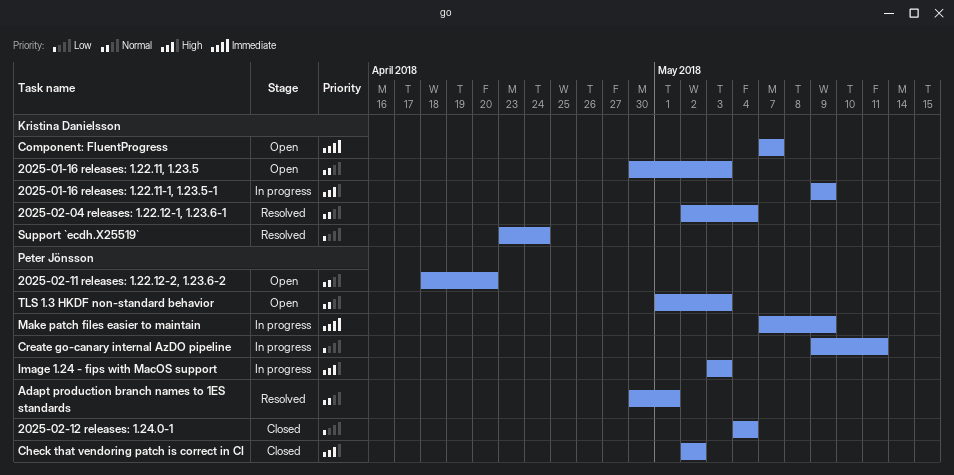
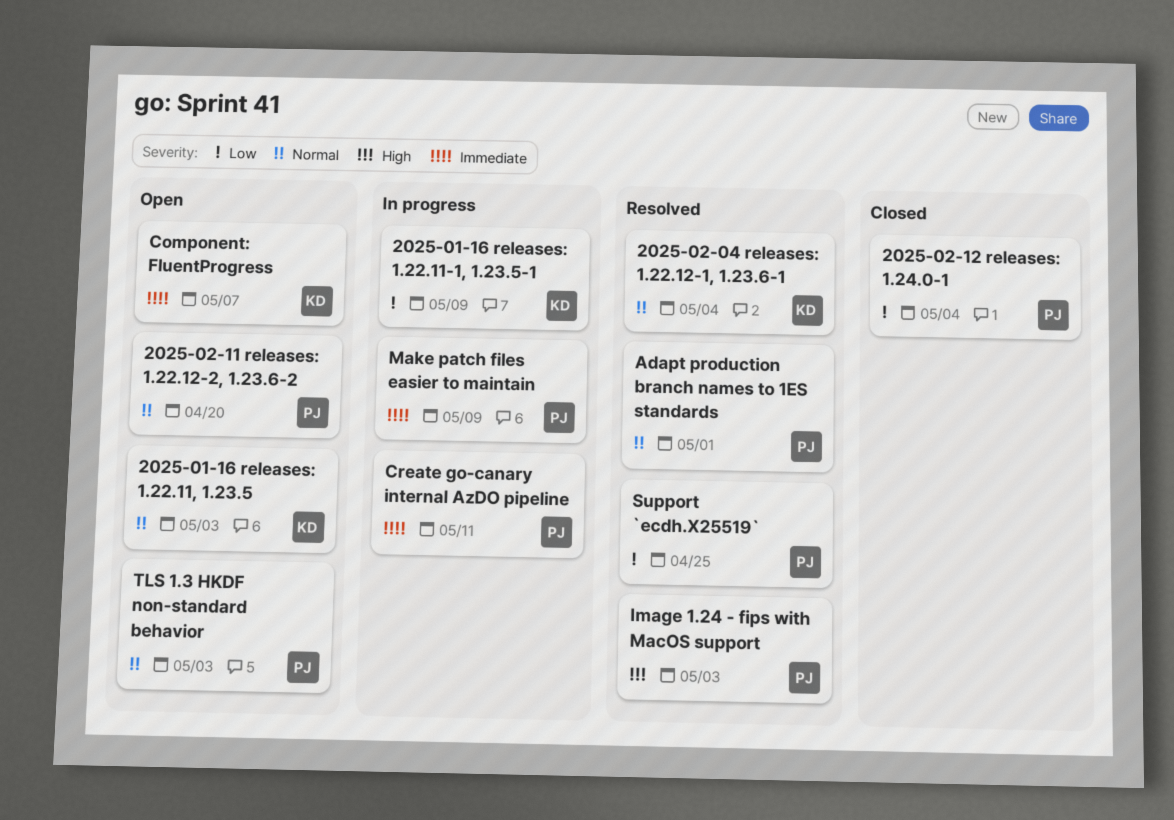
2025-01-16 releases: 1.22.11-1, 1.23.5-1, priority: High -> Low
Check that vendoring patch is correct in CI: present -> none
Create go-canary internal AzDO pipeline, priority: Low -> Immediate
Image 1.24 - fips with MacOS support, status: In progress -> Resolved
Support `ecdh.X25519`, owner: Kristina Danielsson -> Peter Jönsson
Support `ecdh.X25519`, due: Apr 24 -> Apr 25

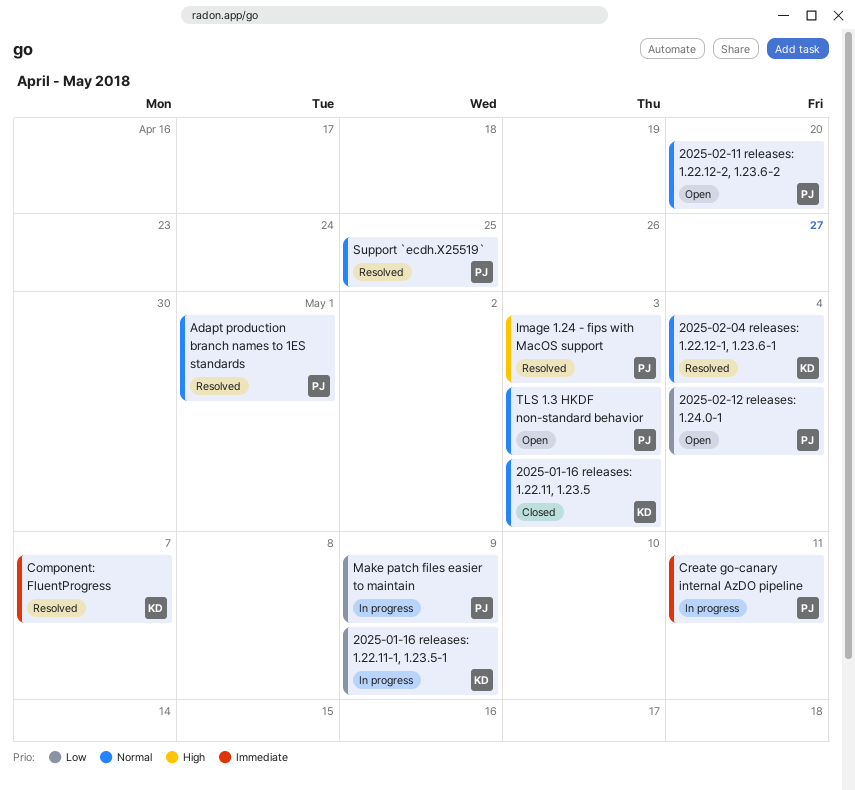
2025-01-16 releases: 1.22.11, 1.23.5, status: Open -> Closed
2025-02-12 releases: 1.24.0-1, status: Closed -> Open
Component: FluentProgress, status: Open -> Resolved
Make patch files easier to maintain, priority: Immediate -> Low
Support `ecdh.X25519`, priority: Low -> Normal

